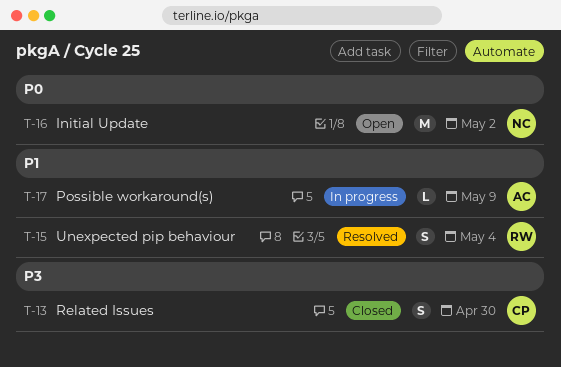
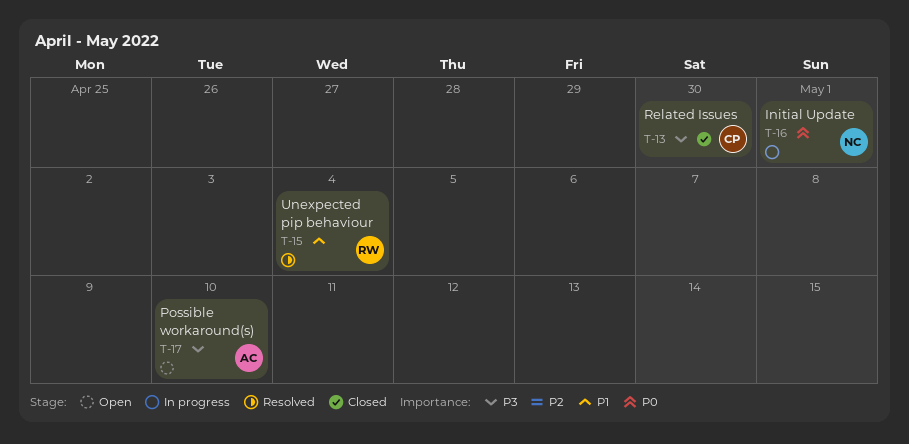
T-16, status: Open -> In progress
T-16, due: May 2 -> May 1
T-17, status: In progress -> Open
T-17, priority: P1 -> P3
T-17, due: May 9 -> May 10

